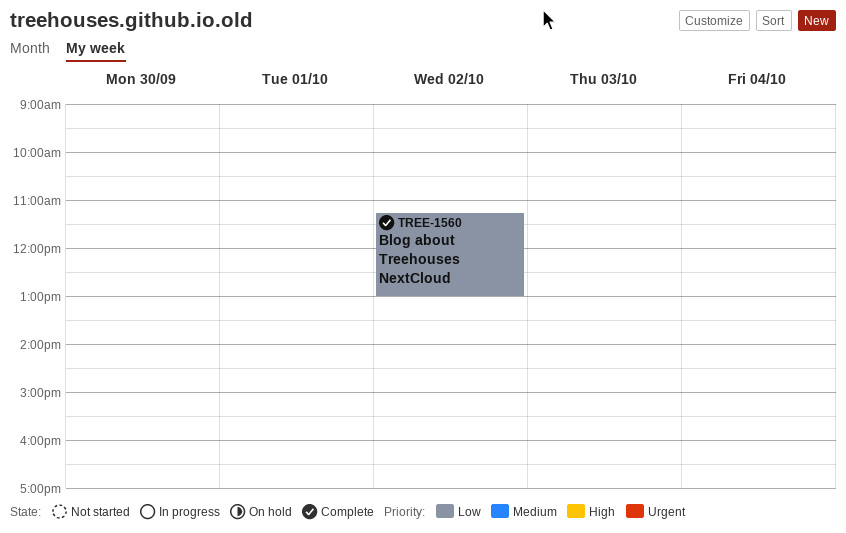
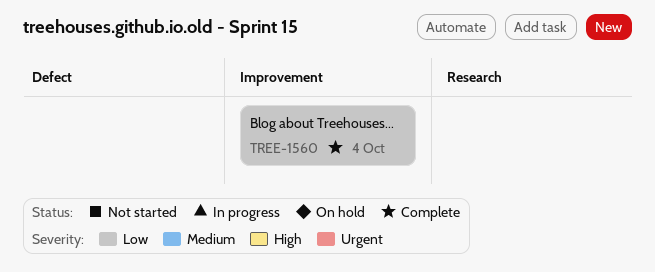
TREE-1560, day: Oct 2 -> Oct 4

